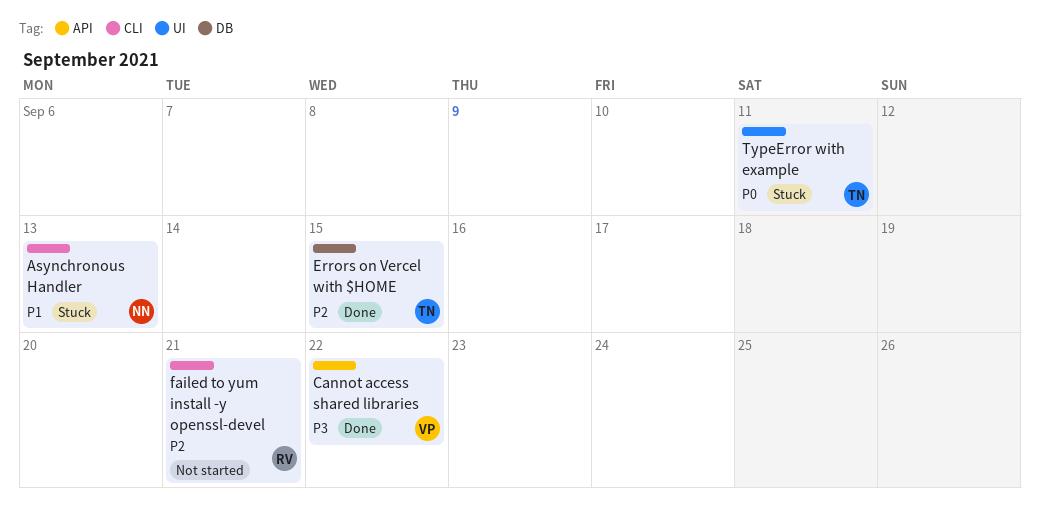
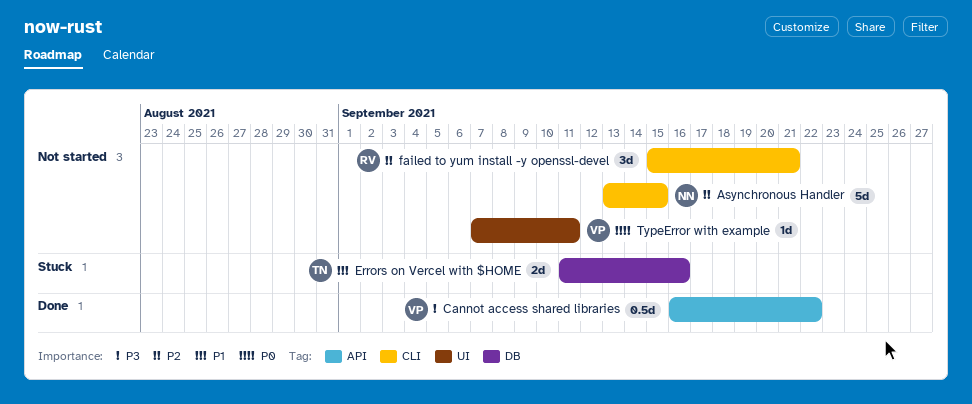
Asynchronous Handler, status: Stuck -> Not started
Asynchronous Handler, priority: P1 -> P2
Asynchronous Handler, due: Sep 13 -> Sep 15
Errors on Vercel with $HOME, status: Done -> Stuck
Errors on Vercel with $HOME, priority: P2 -> P1
Errors on Vercel with $HOME, due: Sep 15 -> Sep 16
TypeError with example, status: Stuck -> Not started
TypeError with example, owner: TN -> VP

